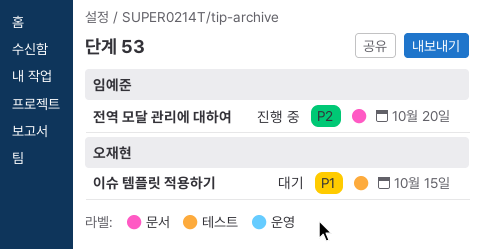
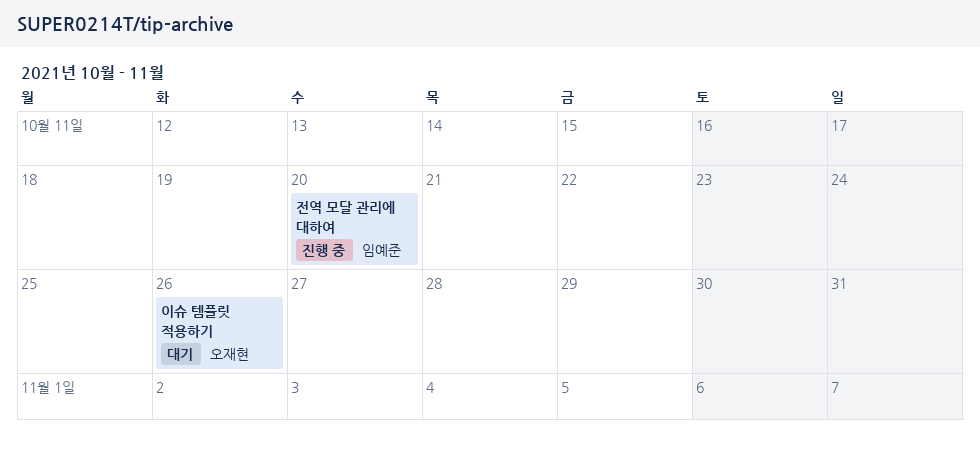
이슈 템플릿 적용하기, due: Oct 15 -> Oct 26

